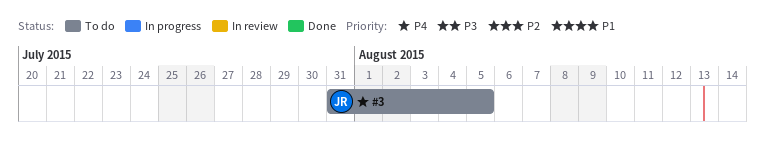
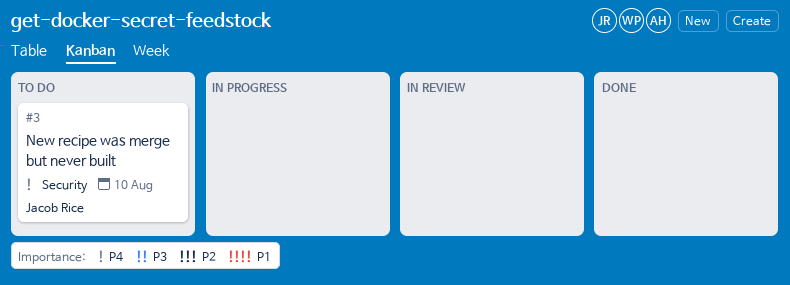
#3, due: Aug 5 -> Aug 10

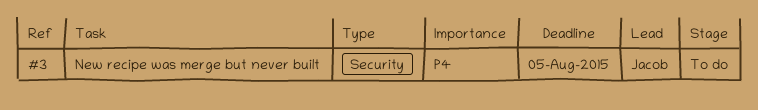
#3, due: Aug 10 -> Aug 5

